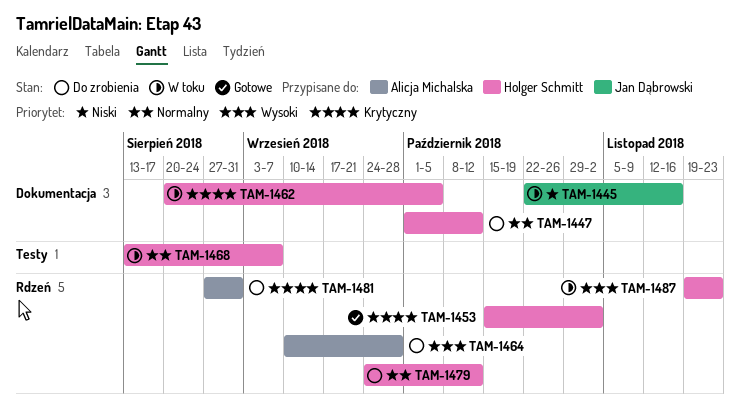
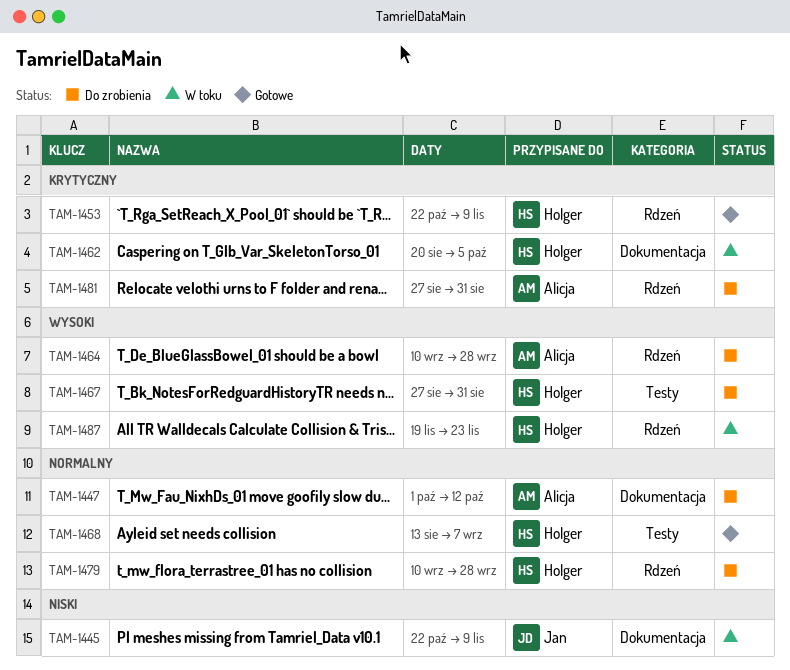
TAM-1445, due: Nov 16 -> Nov 9
TAM-1447, owner: Holger Schmitt -> Alicja Michalska
TAM-1453, start: Oct 15 -> Oct 22
TAM-1453, due: Nov 2 -> Nov 9
TAM-1467: none -> present
TAM-1468, status: W toku -> Gotowe
TAM-1479, start: Sep 24 -> Sep 10
TAM-1479, due: Oct 12 -> Sep 28

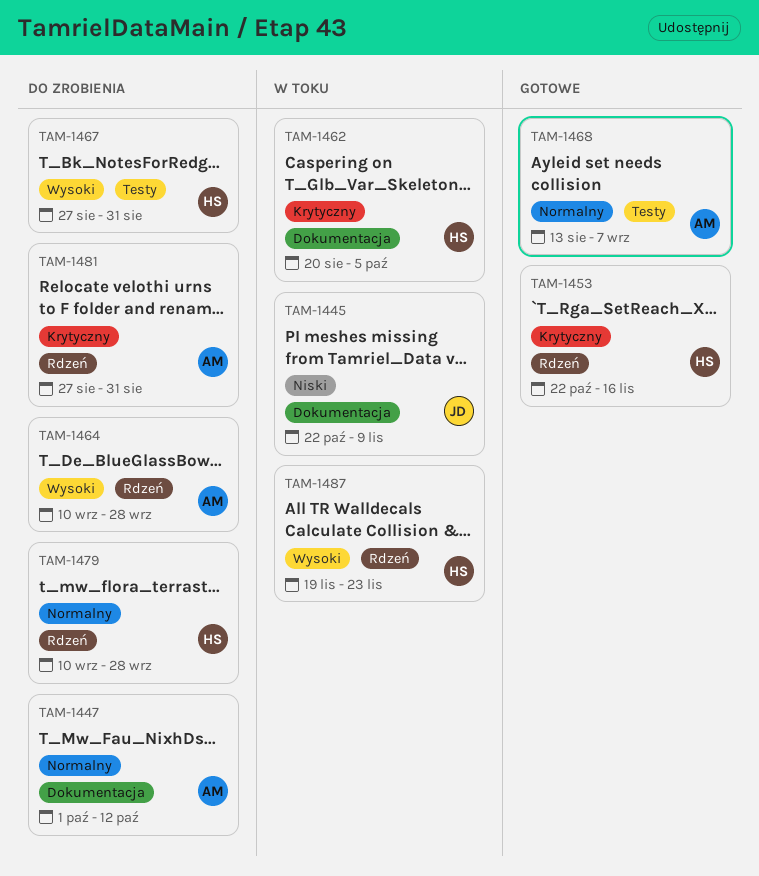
TAM-1453, due: Nov 9 -> Nov 16
TAM-1468, owner: Holger -> Alicja

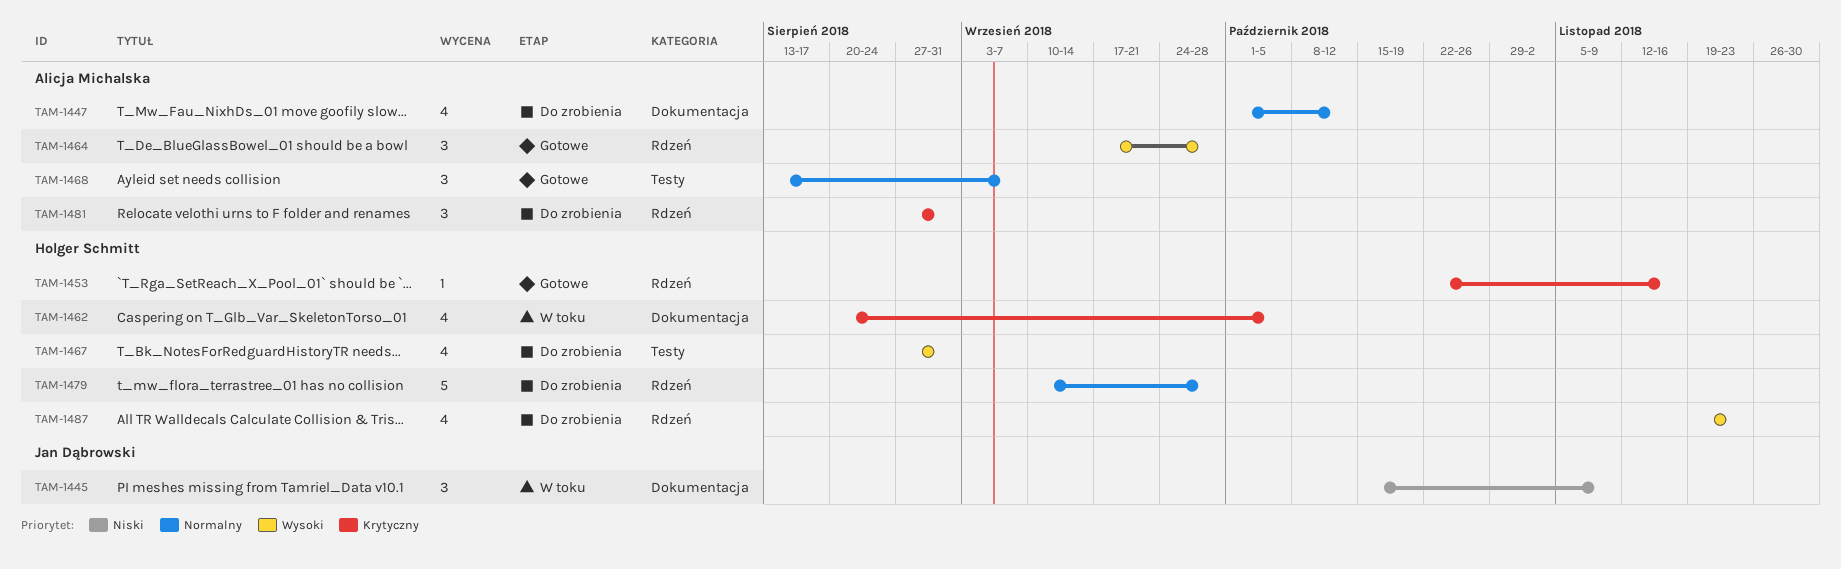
TAM-1445, start: Oct 22 -> Oct 15
TAM-1464, status: Do zrobienia -> Gotowe
TAM-1464, start: Sep 10 -> Sep 17
TAM-1487, status: W toku -> Do zrobienia

